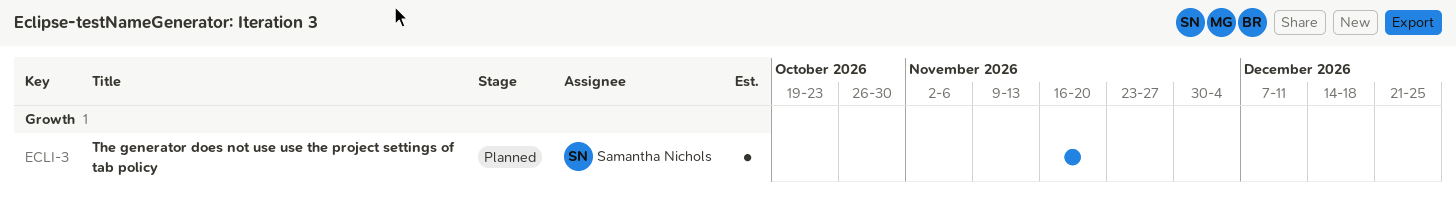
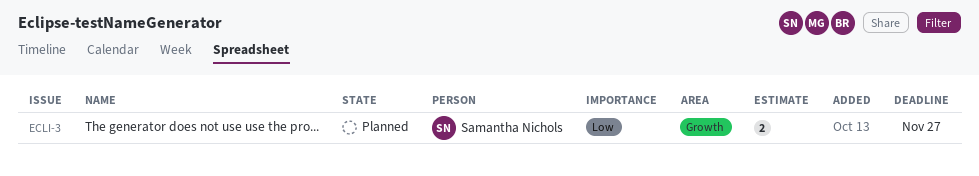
ECLI-3, estimate: 1 -> 2
ECLI-3, due: Nov 20 -> Nov 27

